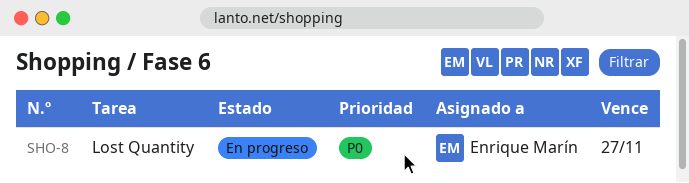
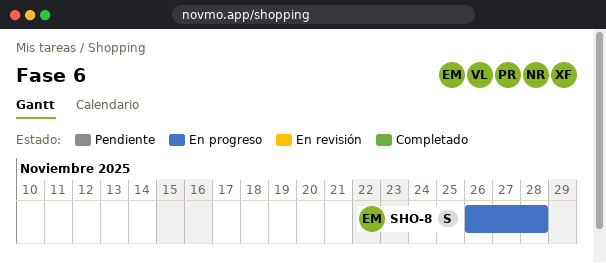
SHO-8, due: Nov 27 -> Nov 28

